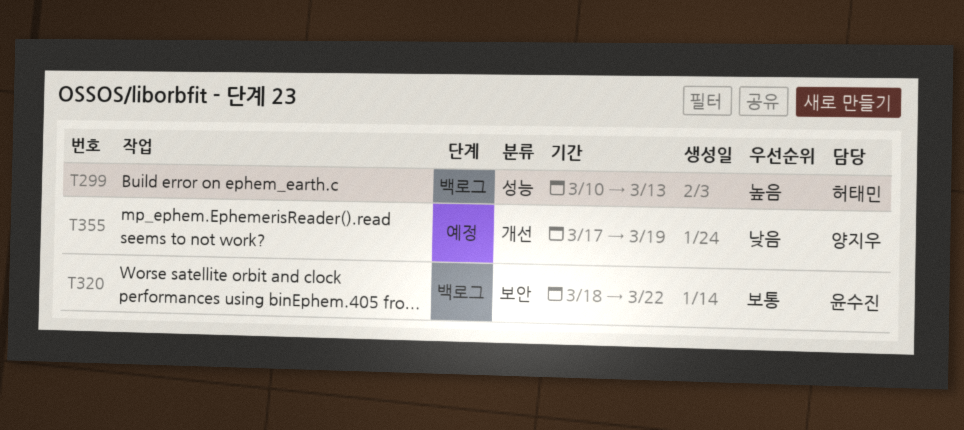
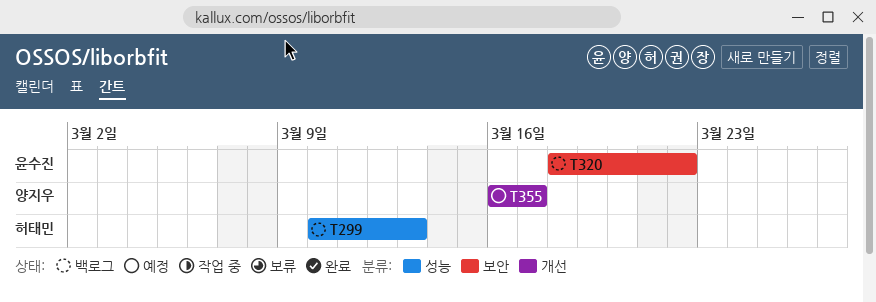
T355, start: Mar 17 -> Mar 16
T355, due: Mar 19 -> Mar 17

